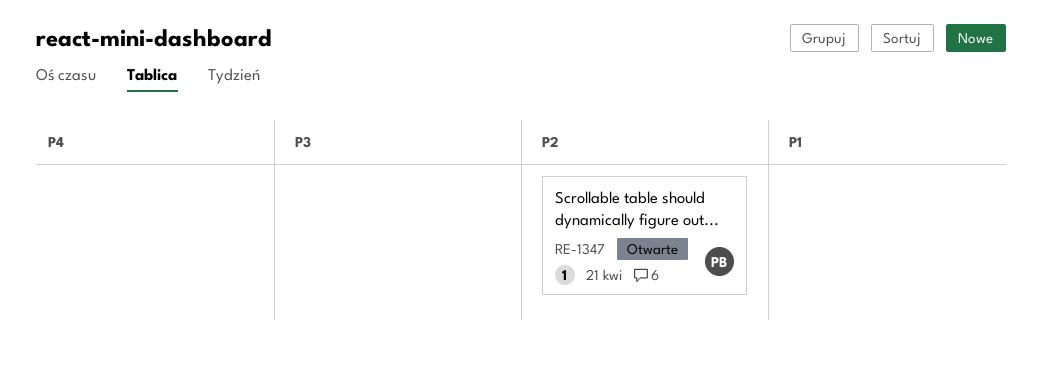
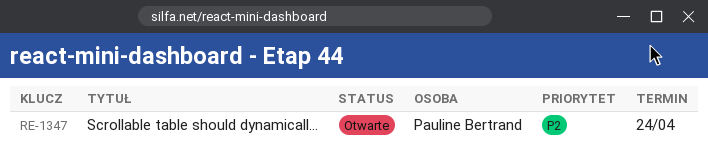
RE-1347, due: Apr 21 -> Apr 24

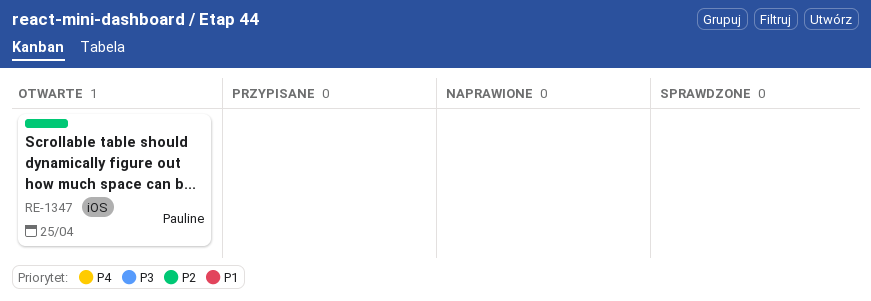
RE-1347, due: Apr 24 -> Apr 25

